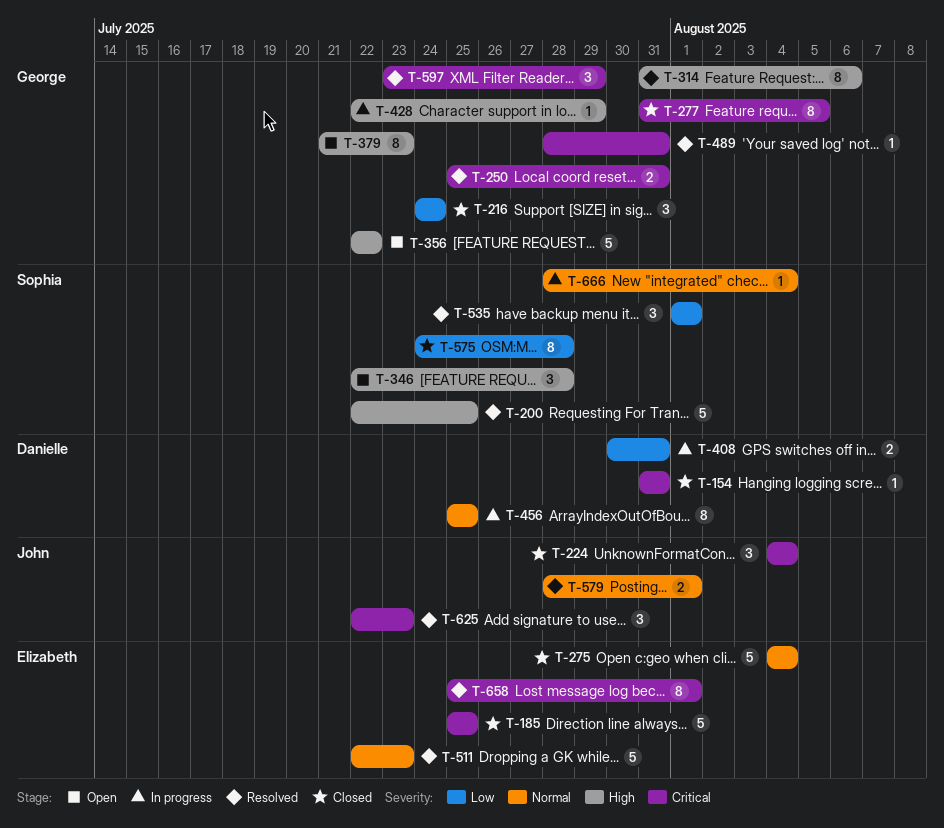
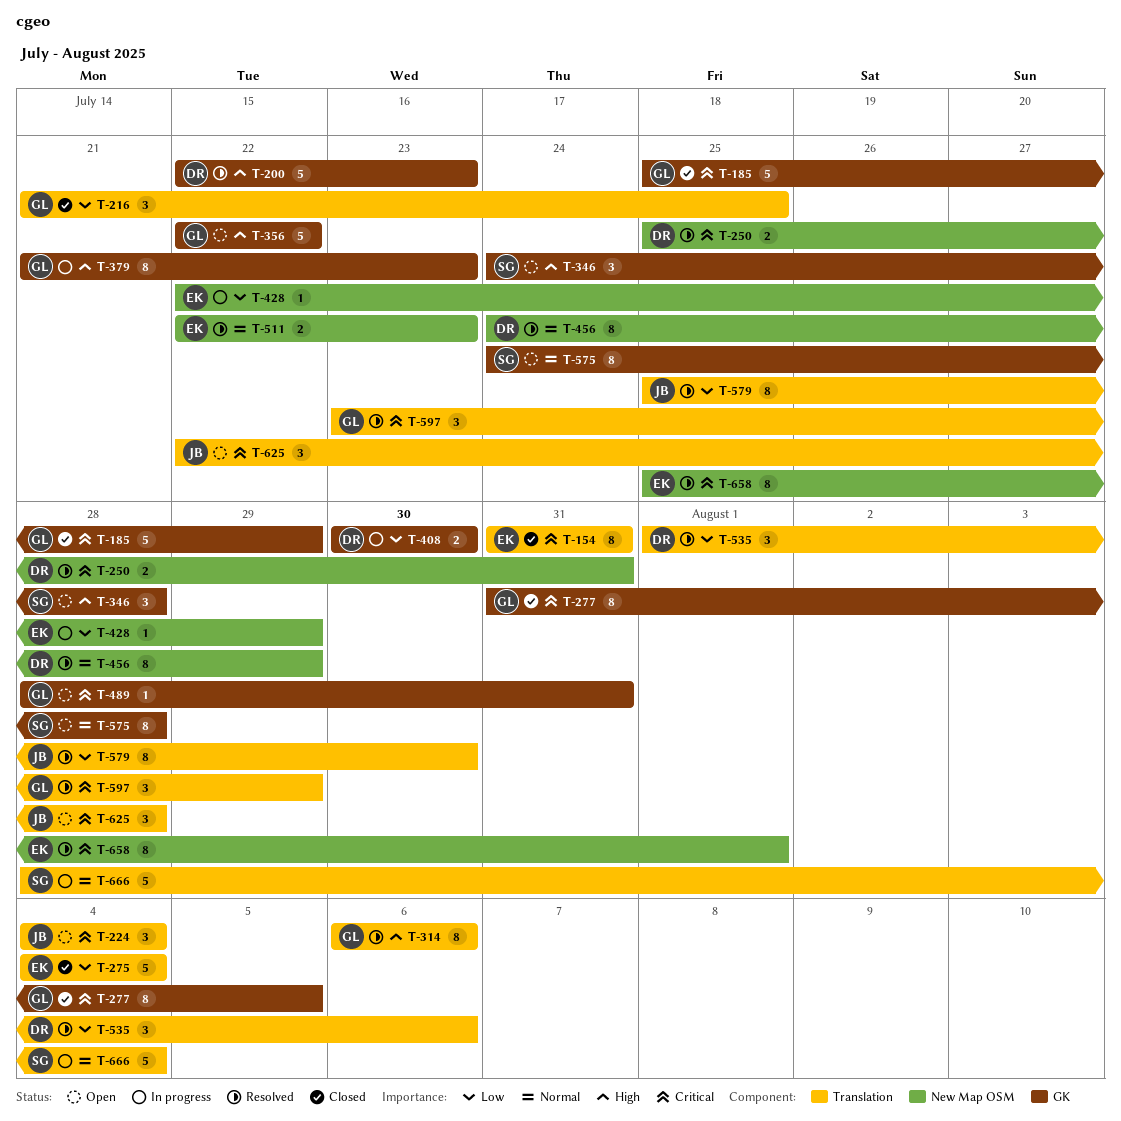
T-154, owner: Danielle -> Elizabeth
T-154, estimate: 1 -> 8
T-185, owner: Elizabeth -> George
T-185, due: Jul 25 -> Jul 29
T-200, owner: Sophia -> Danielle
T-200, due: Jul 25 -> Jul 23
T-216, start: Jul 24 -> Jul 21
T-216, due: Jul 24 -> Jul 25
T-224, status: Closed -> Open
T-250, owner: George -> Danielle
T-275, priority: Normal -> Low
T-314, start: Jul 31 -> Aug 6
T-346, start: Jul 22 -> Jul 24
T-379, status: Open -> In progress
T-408, due: Jul 31 -> Jul 30
T-428, owner: George -> Elizabeth
T-428, priority: High -> Low
T-456, status: In progress -> Resolved
T-456, start: Jul 25 -> Jul 24
T-456, due: Jul 25 -> Jul 29
T-489, status: Resolved -> Open
T-511, estimate: 5 -> 2
T-535, owner: Sophia -> Danielle
T-535, due: Aug 1 -> Aug 6
T-575, status: Closed -> Open
T-575, priority: Low -> Normal
T-579, priority: Normal -> Low
T-579, estimate: 2 -> 8
T-579, start: Jul 28 -> Jul 25
T-579, due: Aug 1 -> Jul 30
T-625, status: Resolved -> Open
T-625, due: Jul 23 -> Jul 28
T-666, estimate: 1 -> 5

